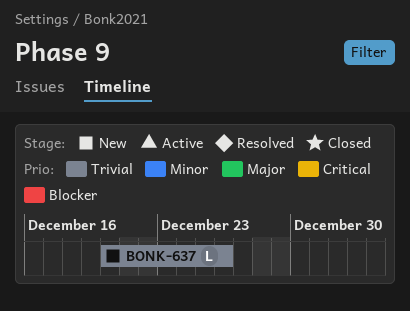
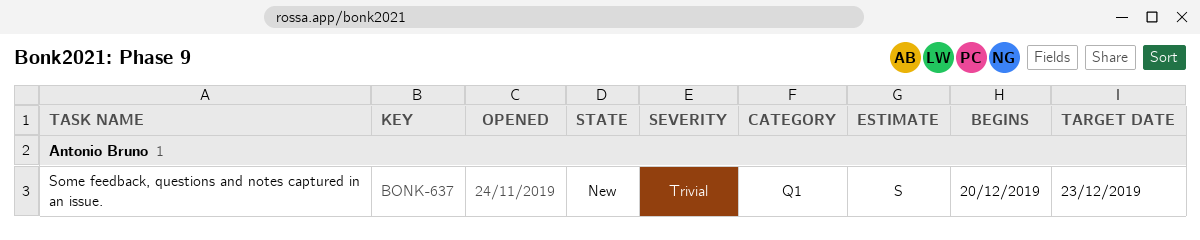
BONK-637, estimate: L -> S
BONK-637, due: Dec 26 -> Dec 23

